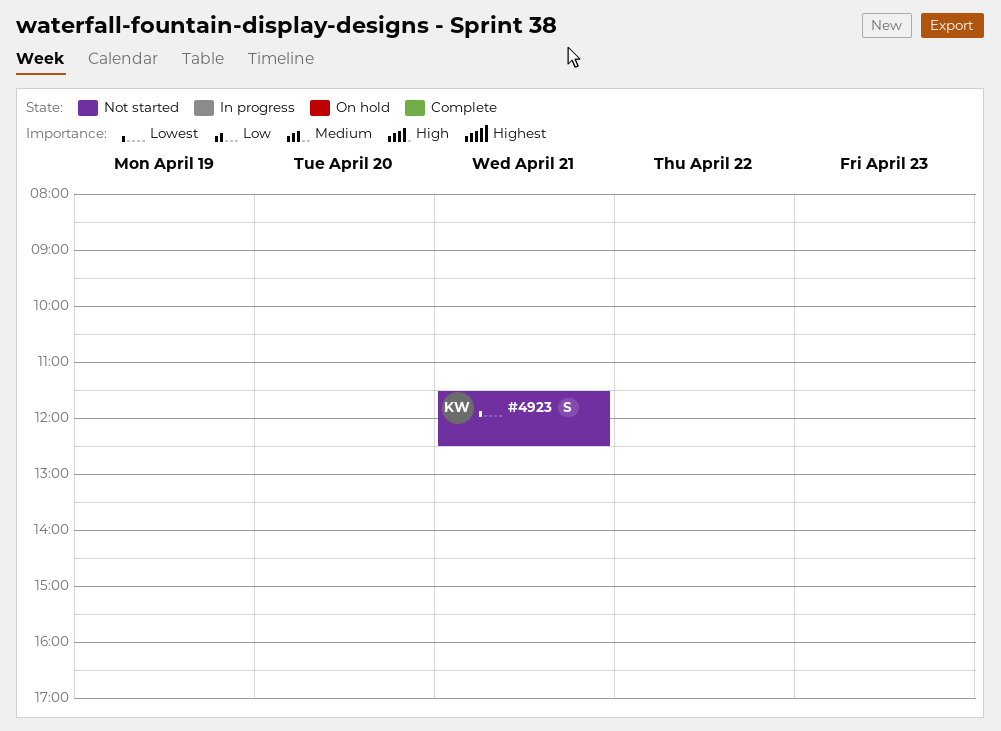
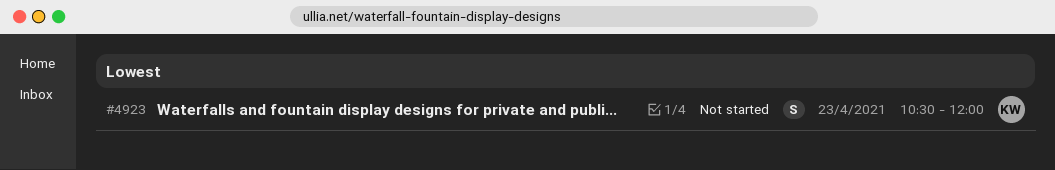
#4923, day: Apr 21 -> Apr 23
#4923, begins: 11:30 -> 10:30
#4923, ends: 12:30 -> 12:00

